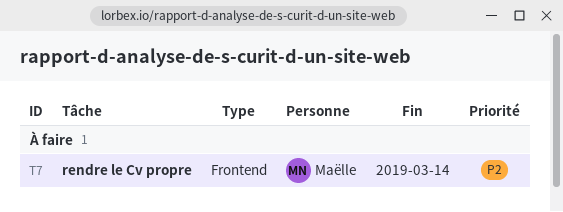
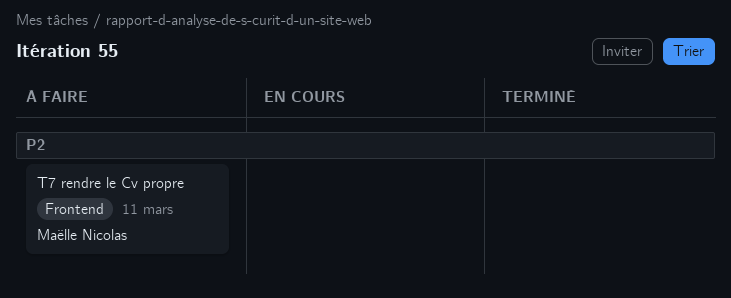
T7, due: Mar 14 -> Mar 11

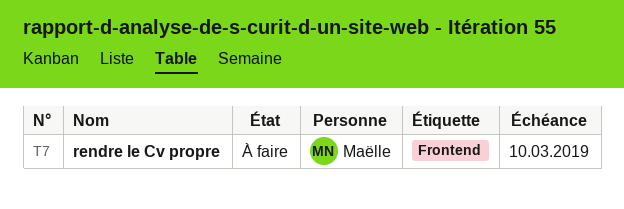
T7, due: Mar 11 -> Mar 10

